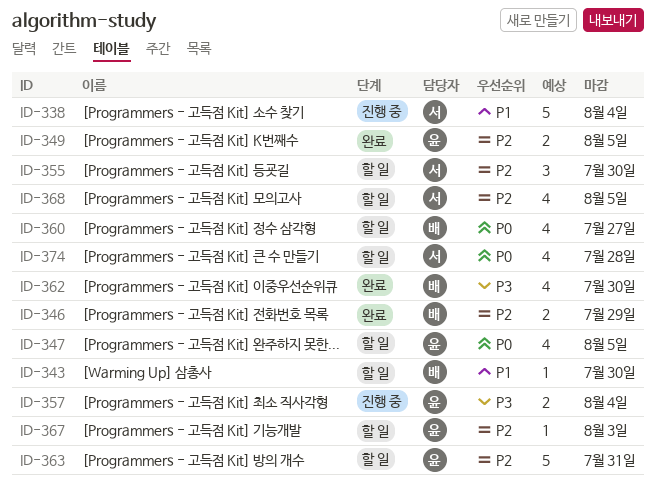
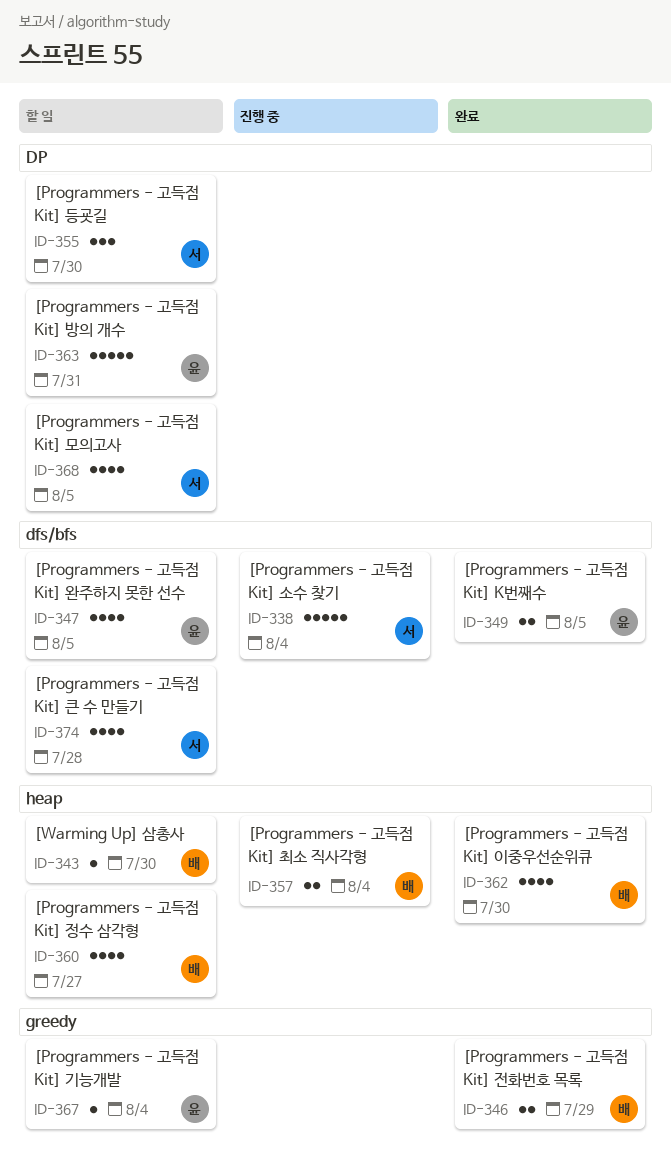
ID-357, owner: 윤 -> 배
ID-367, due: Aug 3 -> Aug 4

